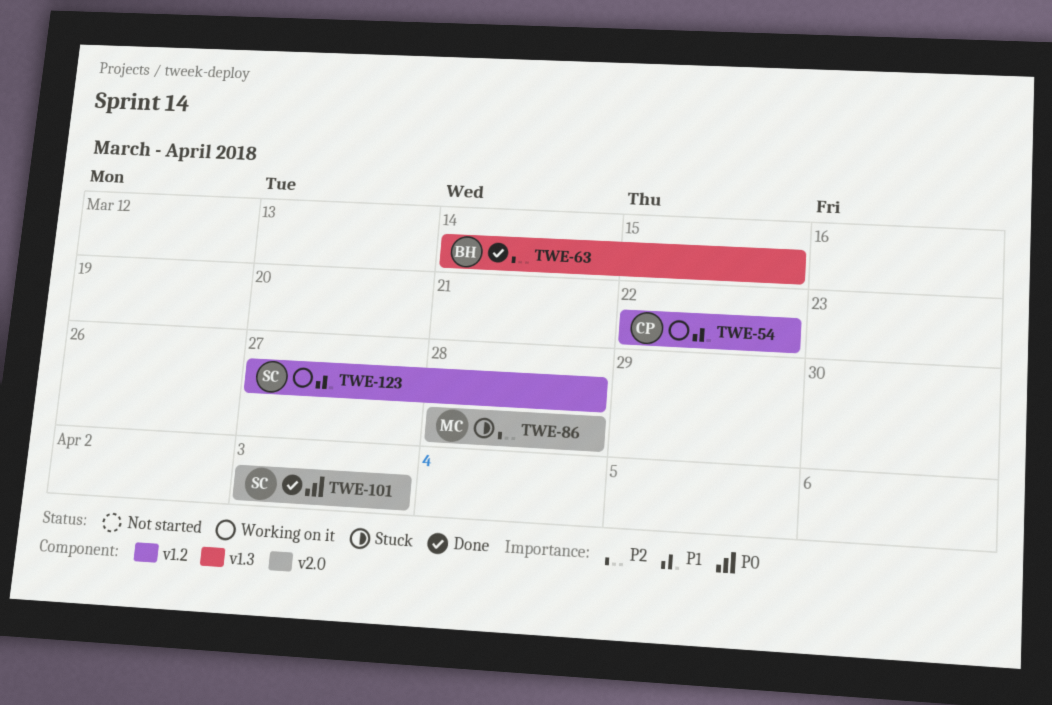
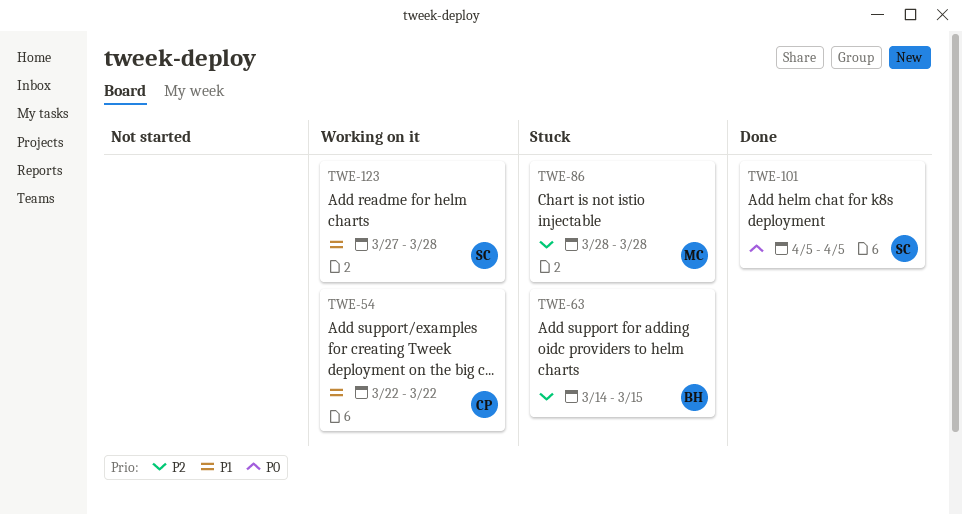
TWE-63, status: Done -> Stuck
TWE-101, start: Apr 3 -> Apr 5
TWE-101, due: Apr 3 -> Apr 5

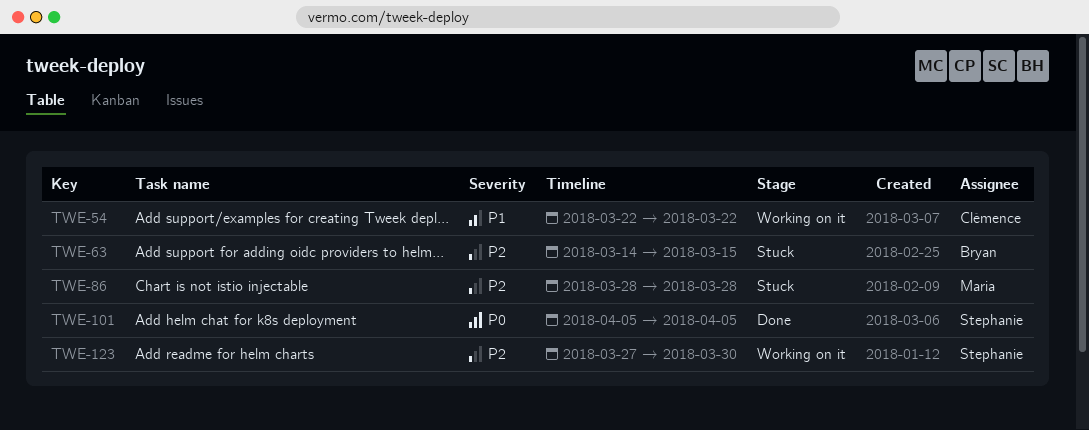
TWE-123, priority: P1 -> P2
TWE-123, due: Mar 28 -> Mar 30

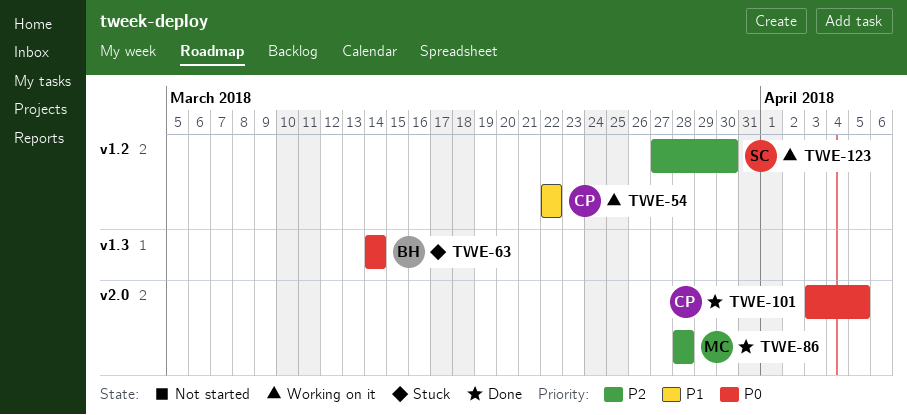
TWE-63, priority: P2 -> P0
TWE-63, due: Mar 15 -> Mar 14
TWE-86, status: Stuck -> Done
TWE-101, owner: Stephanie -> Clémence
TWE-101, start: Apr 5 -> Apr 3

